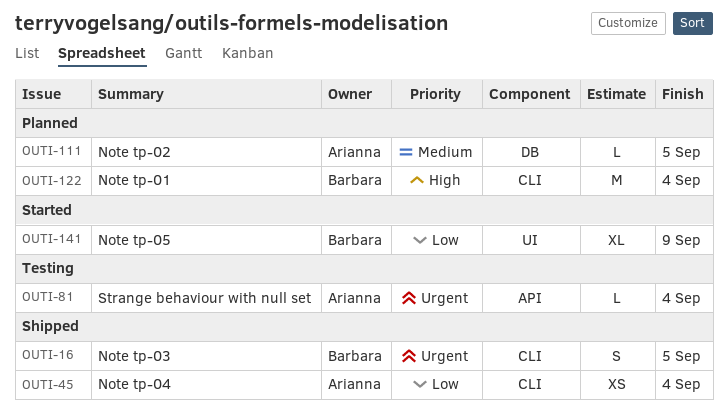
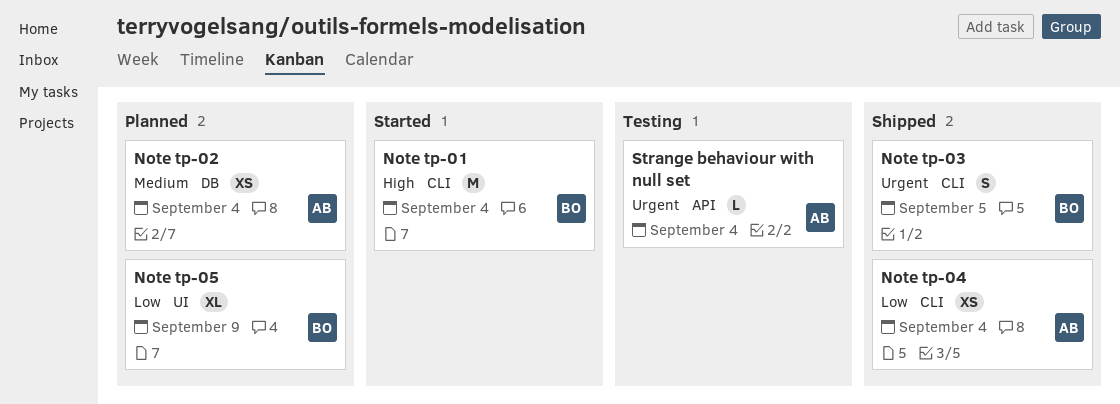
Note tp-01, status: Planned -> Started
Note tp-02, estimate: L -> XS
Note tp-02, due: Sep 5 -> Sep 4
Note tp-05, status: Started -> Planned

